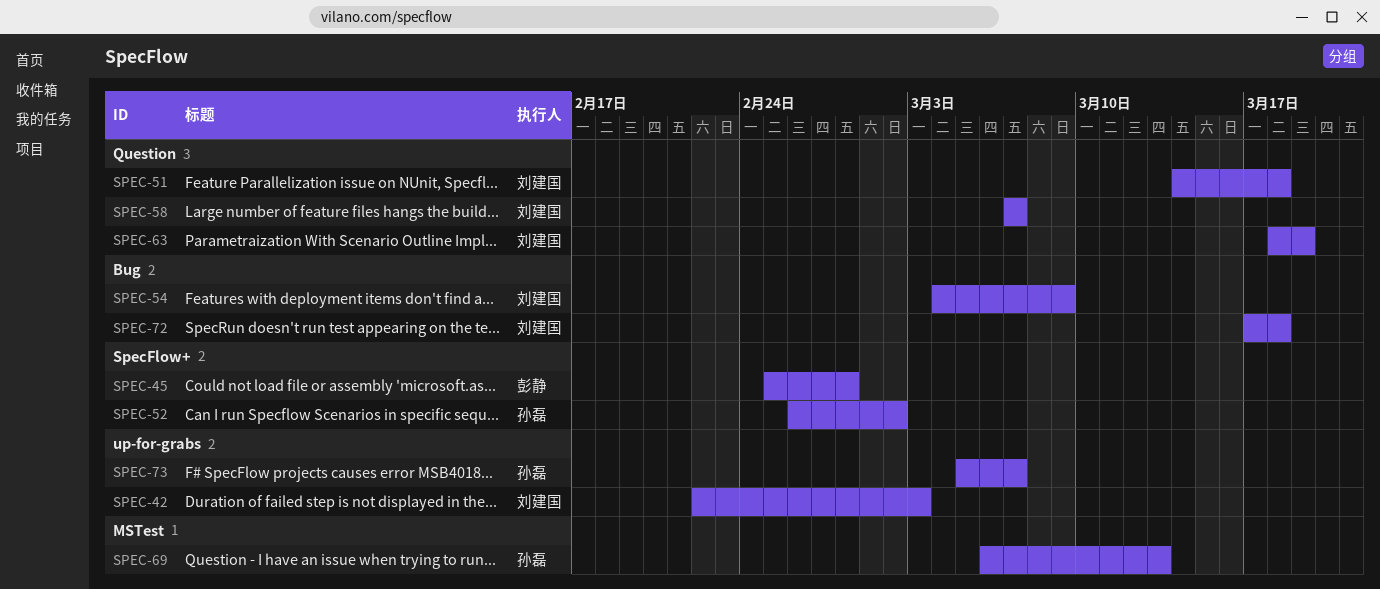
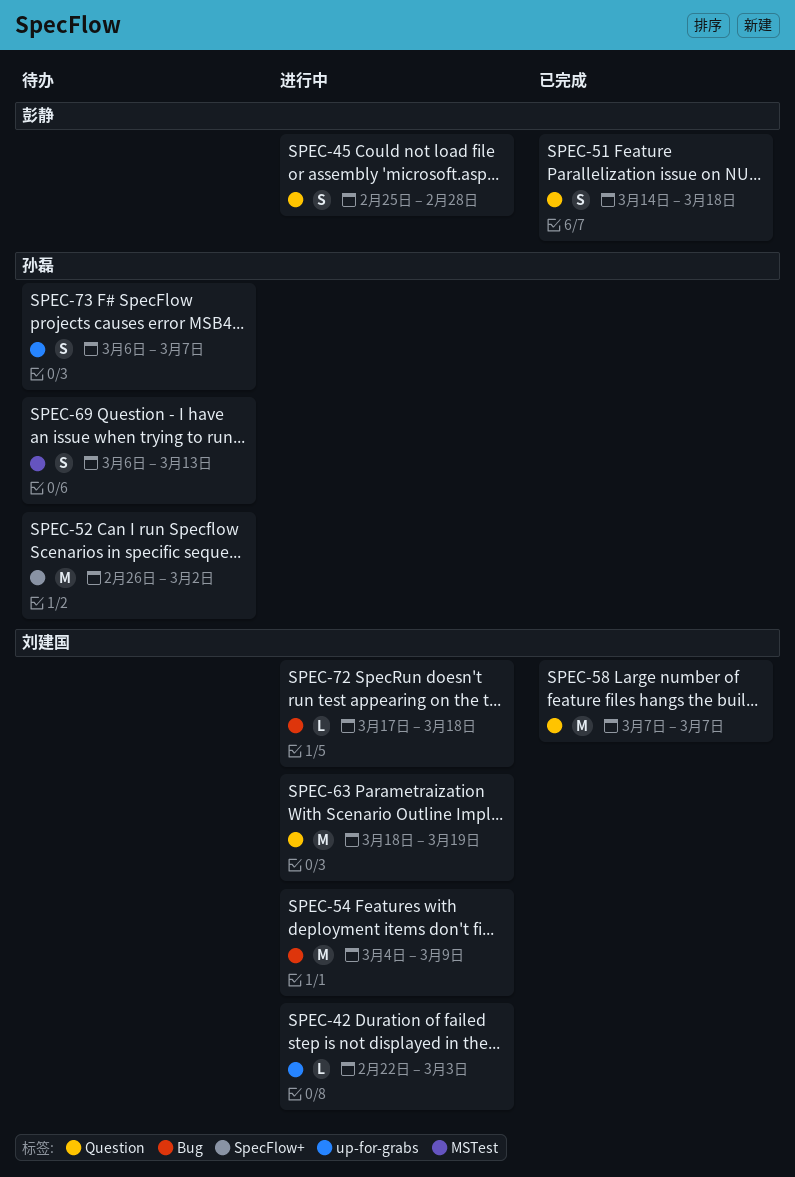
SPEC-45, label: SpecFlow+ -> Question
SPEC-51, owner: 刘建国 -> 彭静
SPEC-73, start: Mar 5 -> Mar 6

